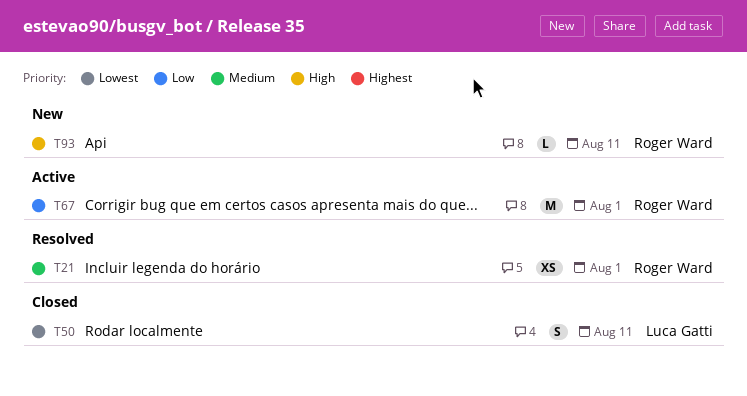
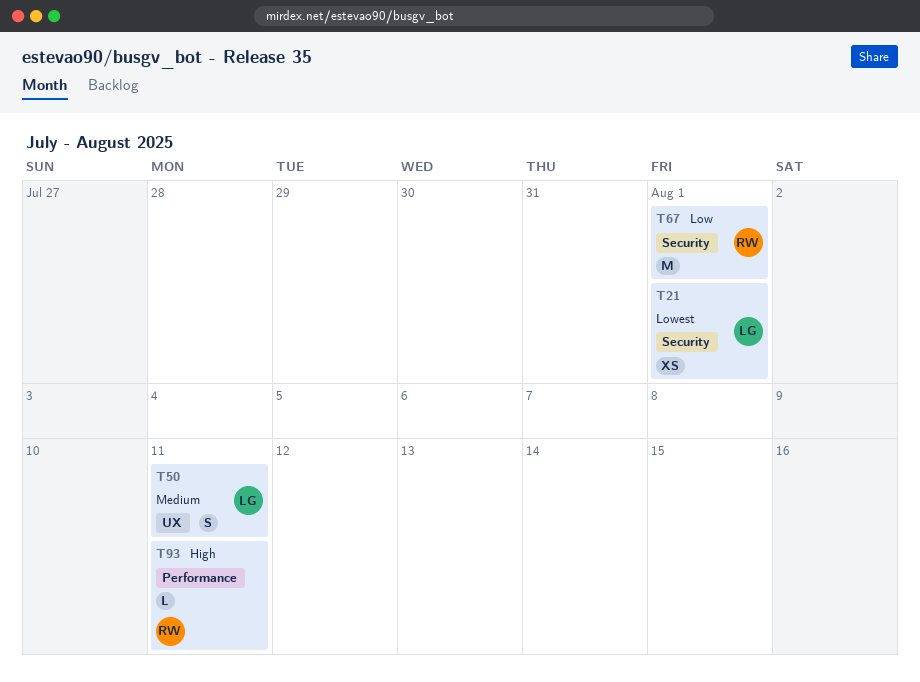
T21, owner: Roger Ward -> Luca Gatti
T21, priority: Medium -> Lowest
T50, priority: Lowest -> Medium

